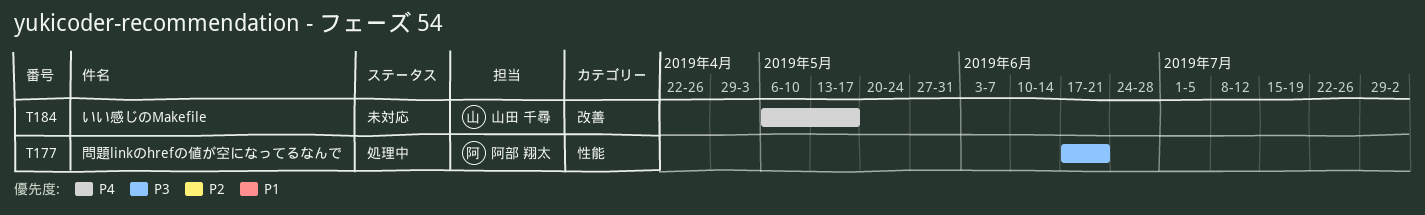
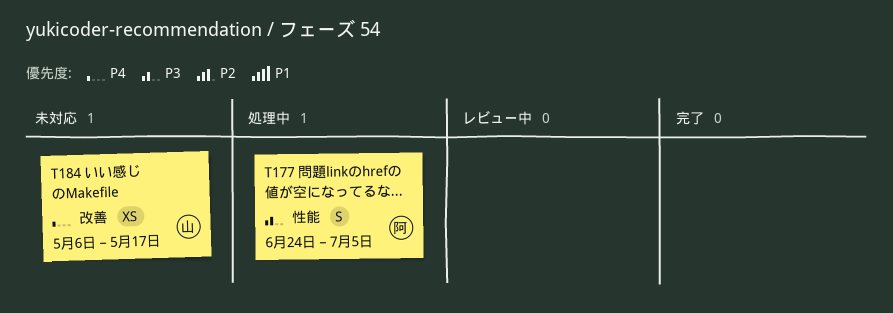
T177, start: Jun 17 -> Jun 24
T177, due: Jun 21 -> Jul 5

